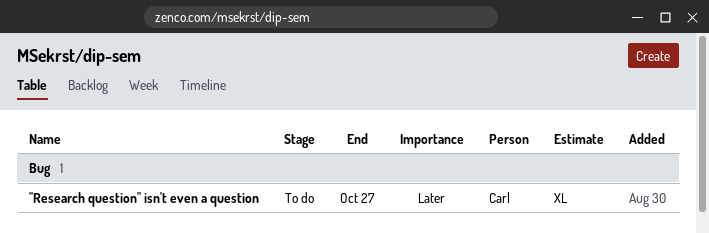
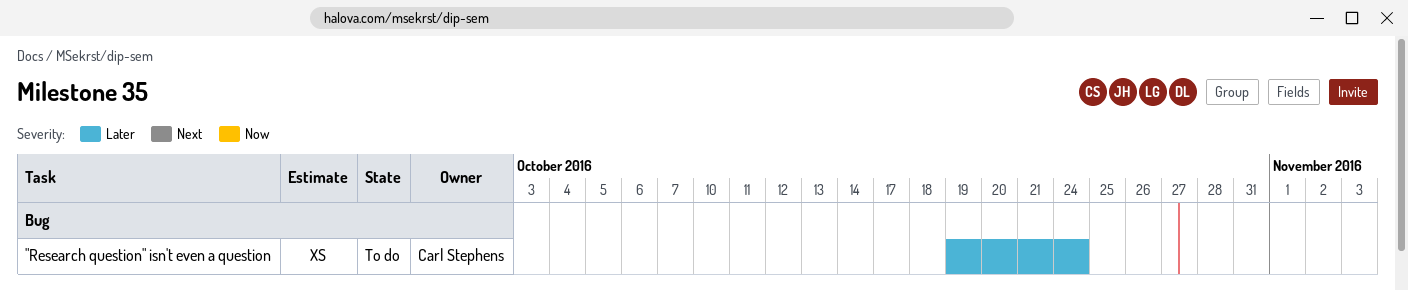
"Research question" isn't even a question, estimate: XL -> XS
"Research question" isn't even a question, due: Oct 27 -> Oct 24

